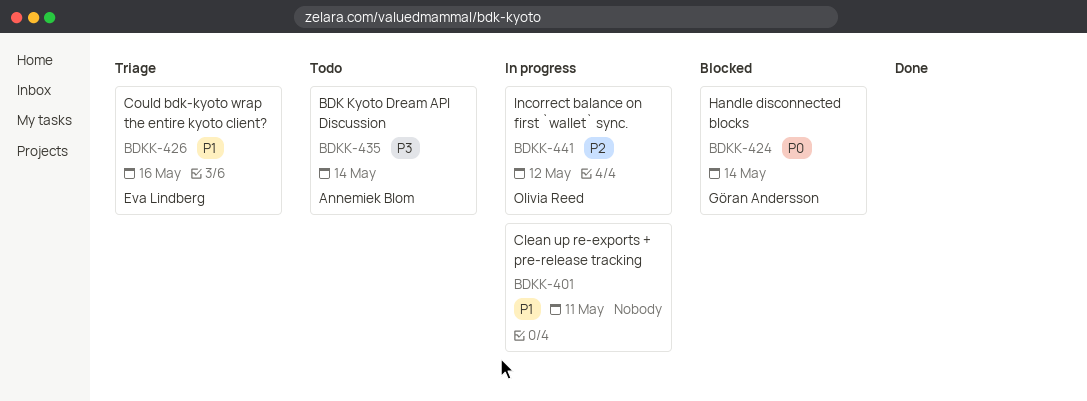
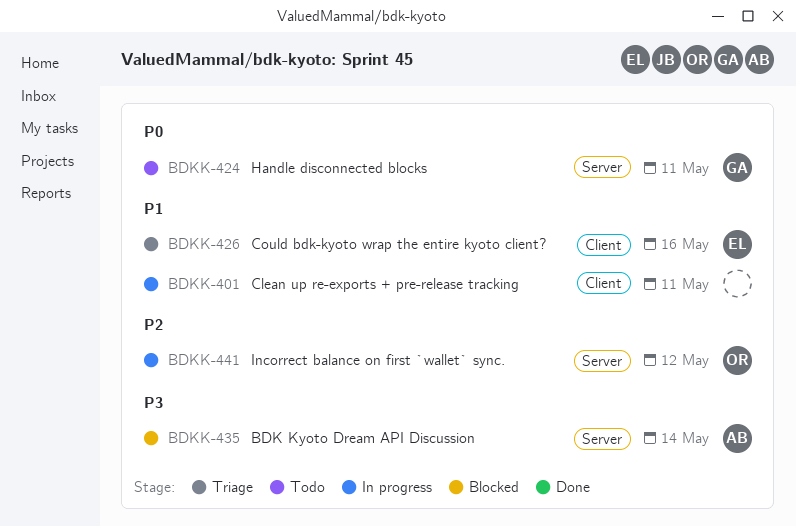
BDKK-424, status: Blocked -> Todo
BDKK-424, due: May 14 -> May 11
BDKK-435, status: Todo -> Blocked

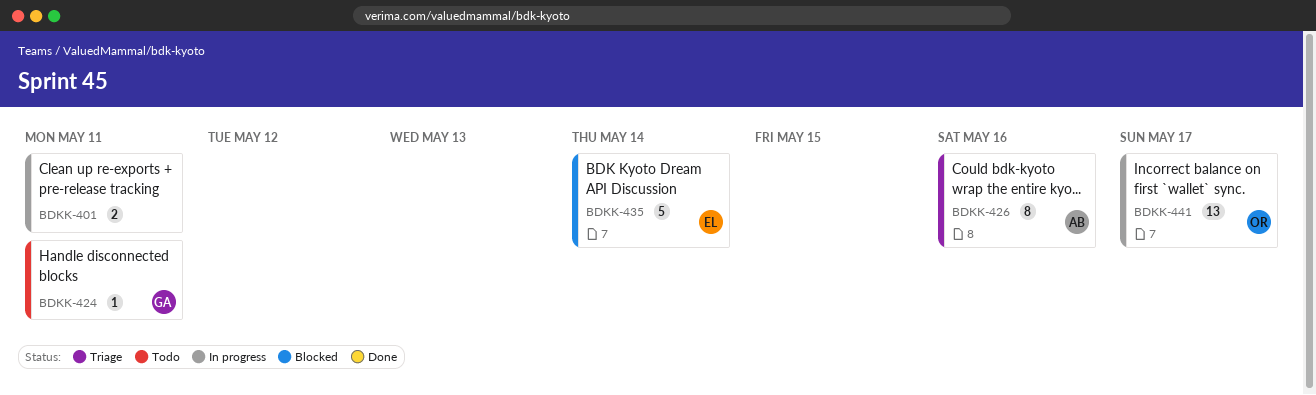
BDKK-426, owner: EL -> AB
BDKK-435, owner: AB -> EL
BDKK-441, due: May 12 -> May 17

